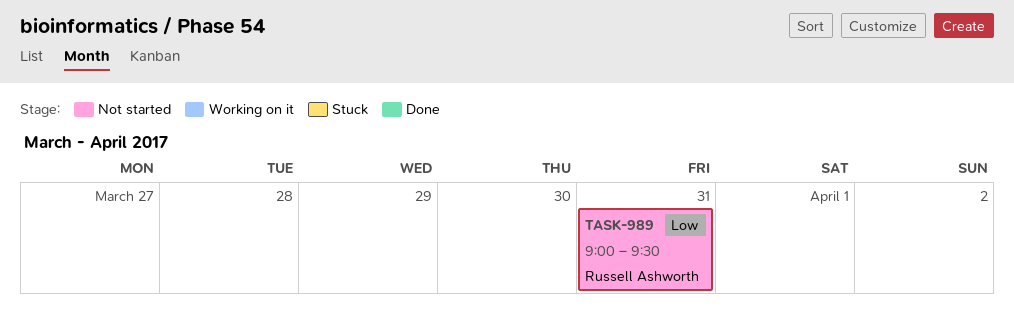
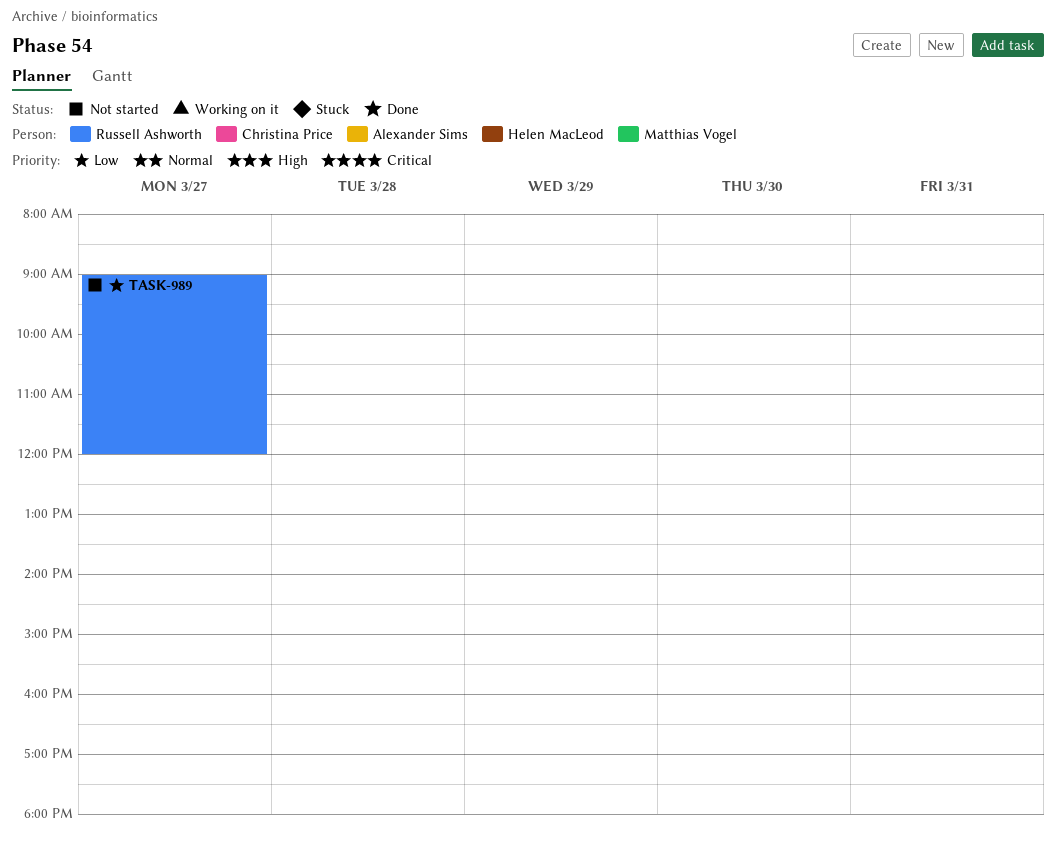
TASK-989, day: Mar 31 -> Mar 27
TASK-989, ends: 09:30 -> 12:00

